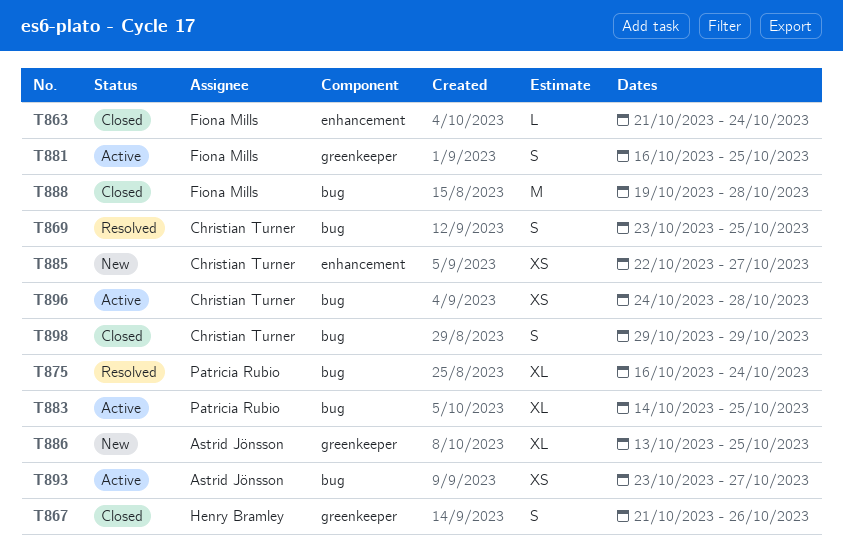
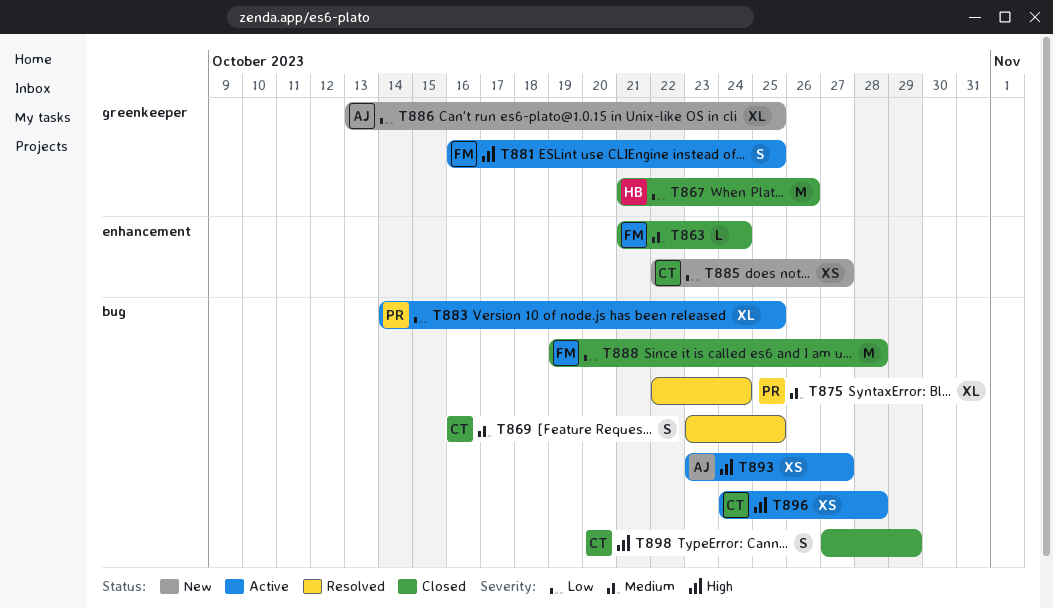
T867, estimate: S -> M
T875, start: Oct 16 -> Oct 22
T898, start: Oct 29 -> Oct 27

